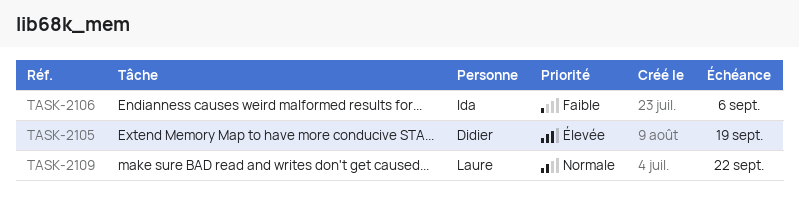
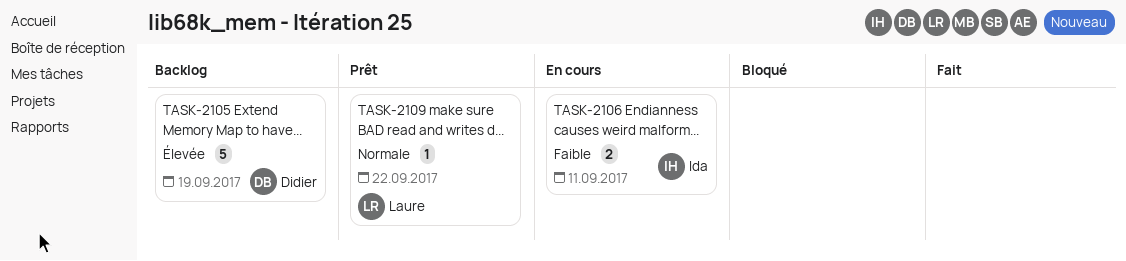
TASK-2106, due: Sep 6 -> Sep 11

